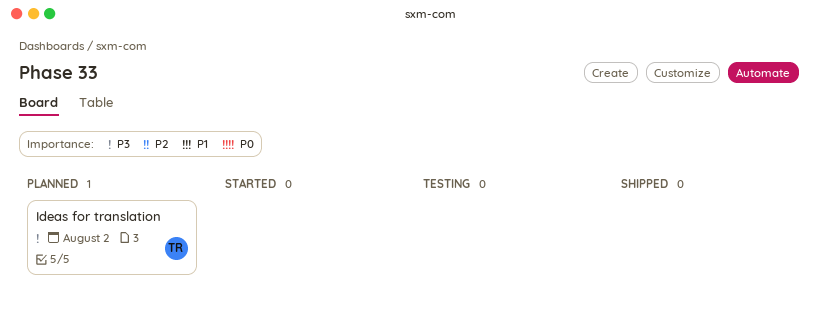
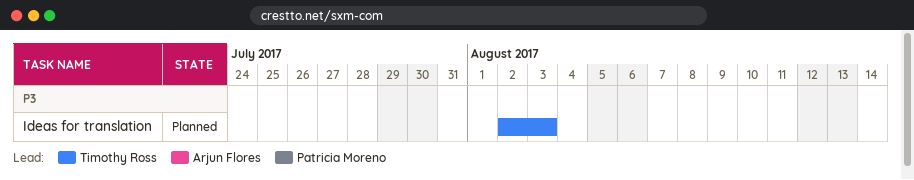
Ideas for translation, due: Aug 2 -> Aug 3

